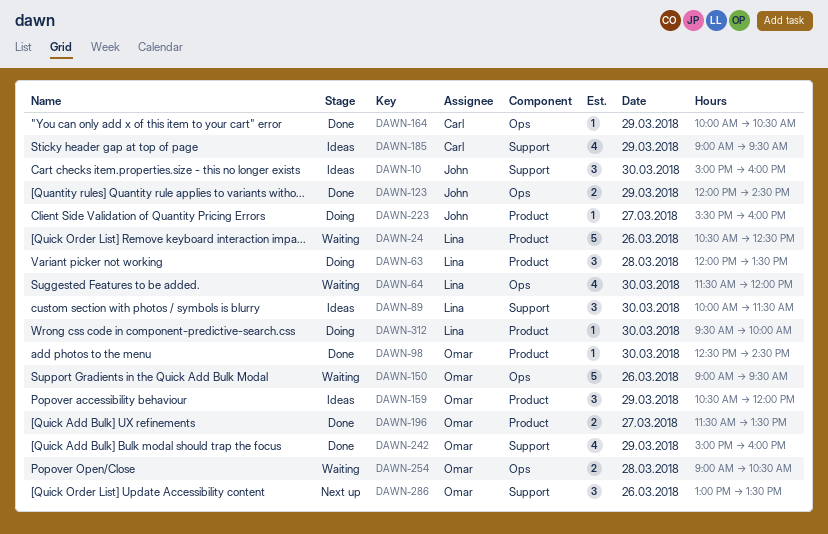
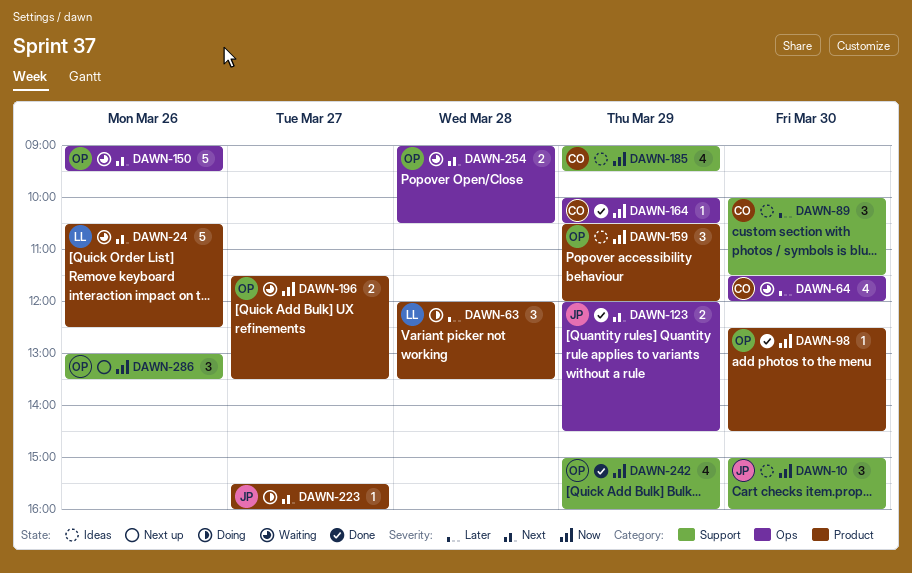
DAWN-64, owner: Lina -> Carl
DAWN-89, owner: Lina -> Carl
DAWN-196, status: Done -> Waiting
DAWN-312: present -> none

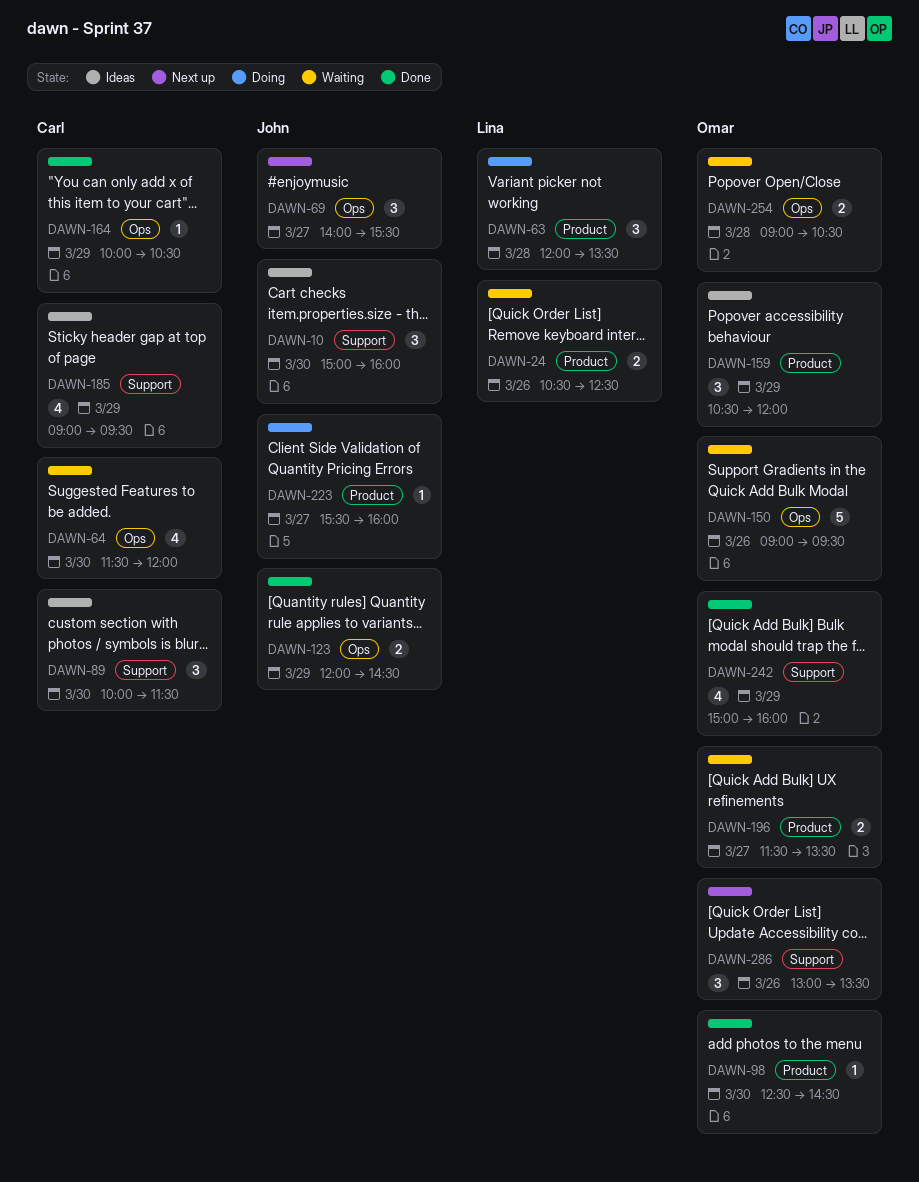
DAWN-24, estimate: 5 -> 2
DAWN-69: none -> present

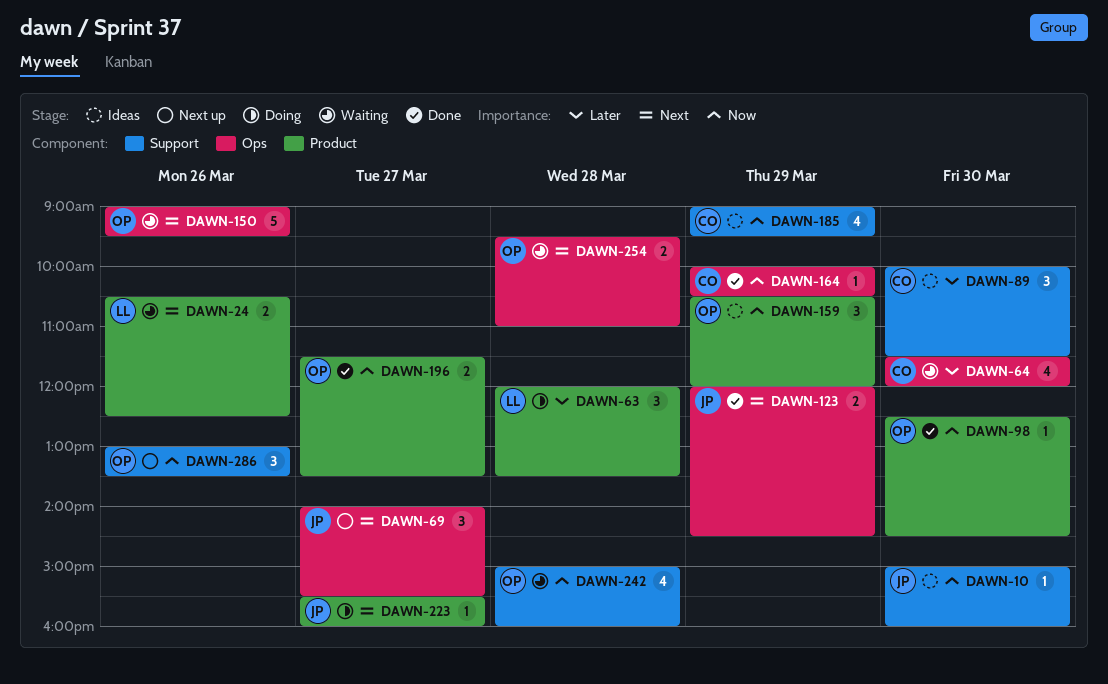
DAWN-10, estimate: 3 -> 1
DAWN-196, status: Waiting -> Done
DAWN-242, status: Done -> Waiting
DAWN-242, day: Mar 29 -> Mar 28
DAWN-254, begins: 09:00 -> 09:30
DAWN-254, ends: 10:30 -> 11:00

